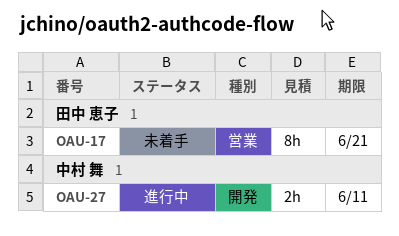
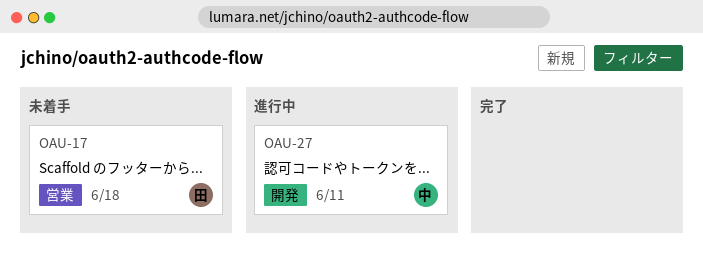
OAU-17, due: Jun 21 -> Jun 18

